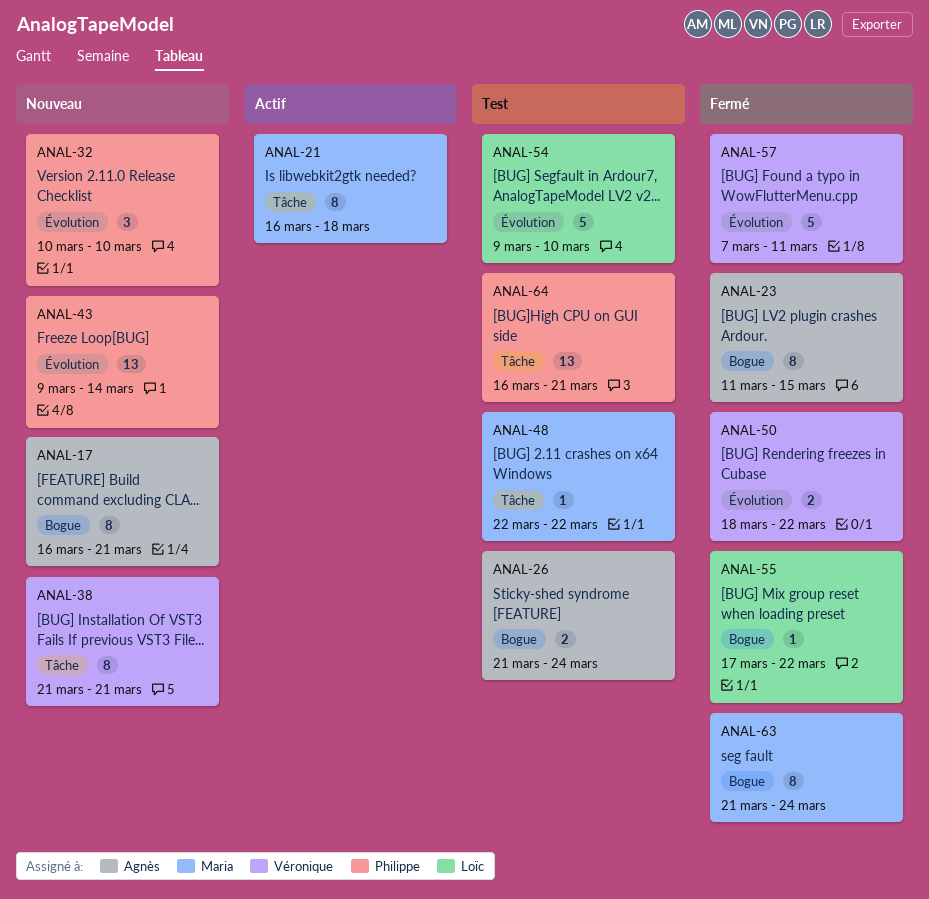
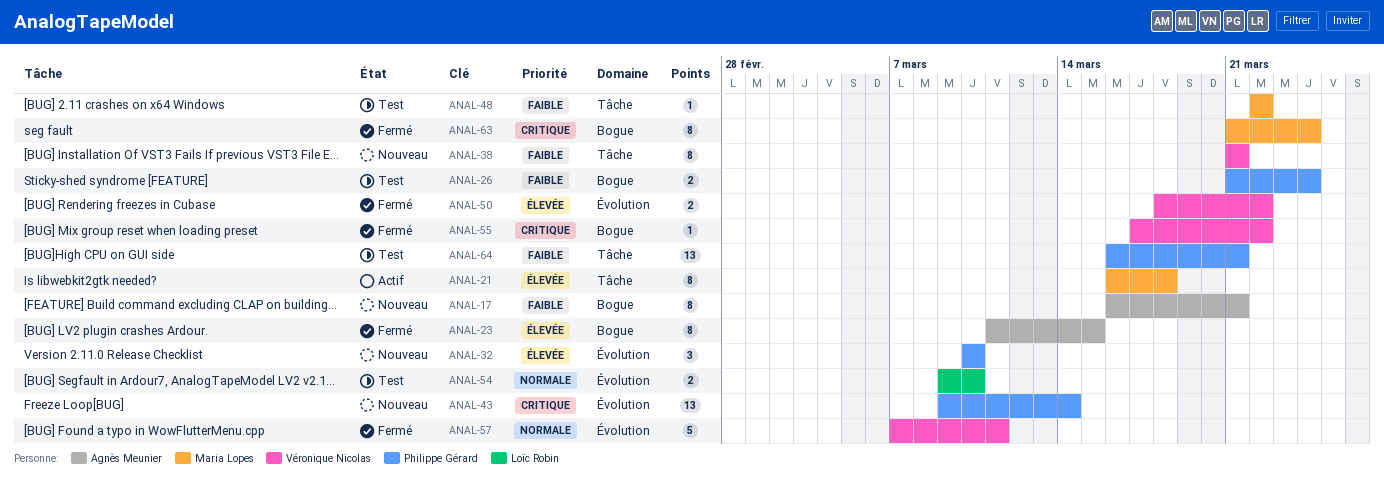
ANAL-26, owner: Agnès Meunier -> Philippe Gérard
ANAL-54, estimate: 5 -> 2
ANAL-55, owner: Loïc Robin -> Véronique Nicolas

